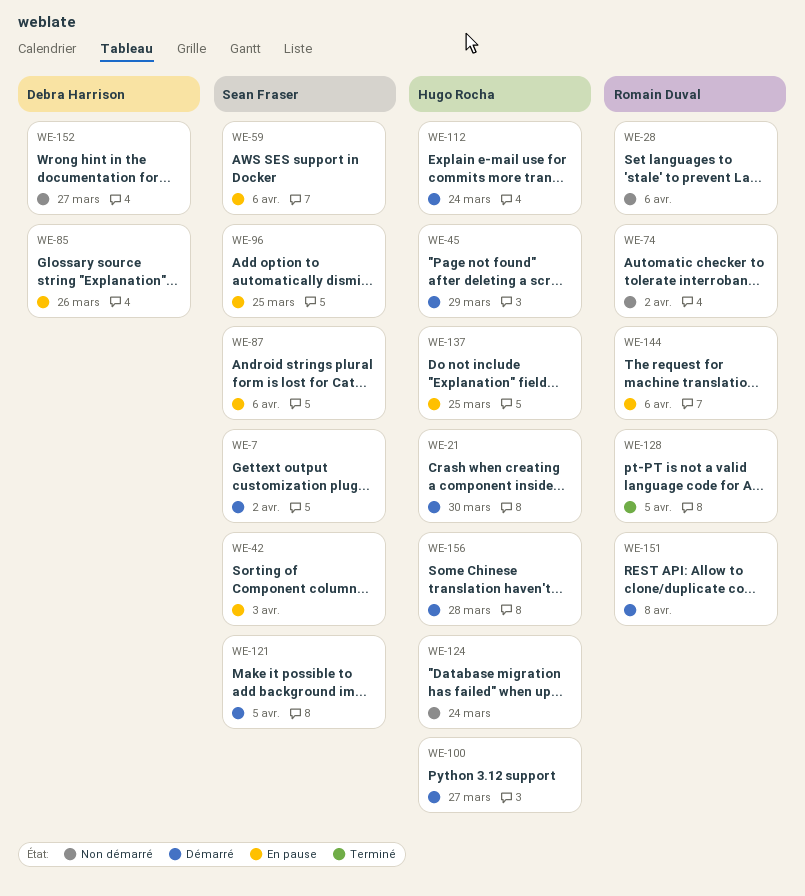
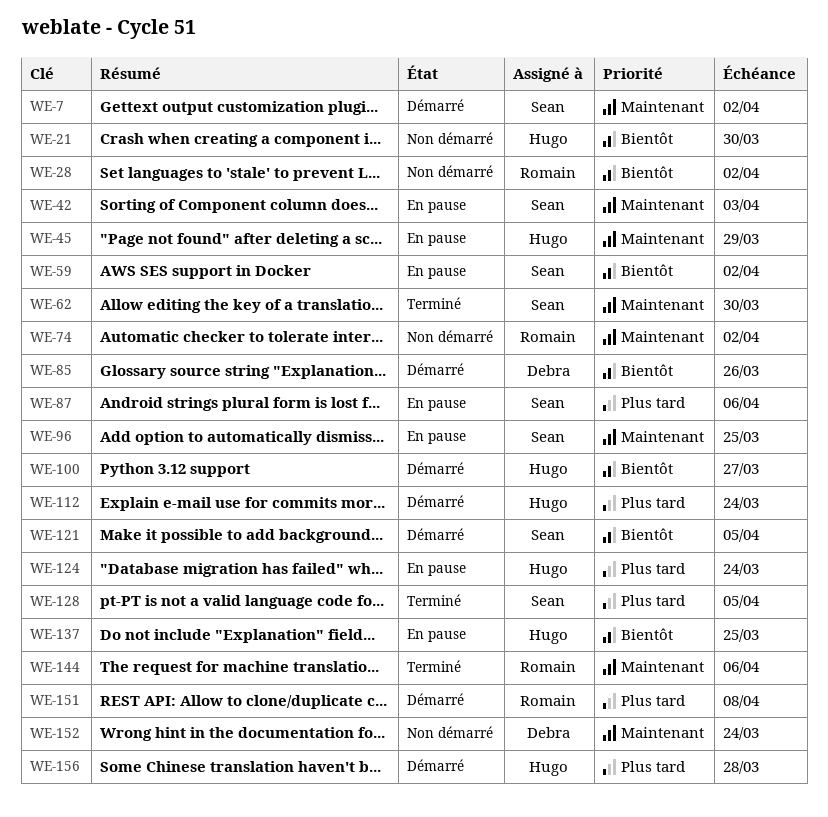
WE-21, status: Démarré -> Non démarré
WE-28, due: Apr 6 -> Apr 2
WE-45, status: Démarré -> En pause
WE-59, due: Apr 6 -> Apr 2
WE-62: none -> present
WE-85, status: En pause -> Démarré
WE-124, status: Non démarré -> En pause
WE-128, owner: Romain Duval -> Sean Fraser
WE-144, status: En pause -> Terminé
WE-152, due: Mar 27 -> Mar 24

